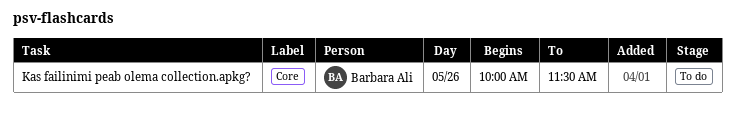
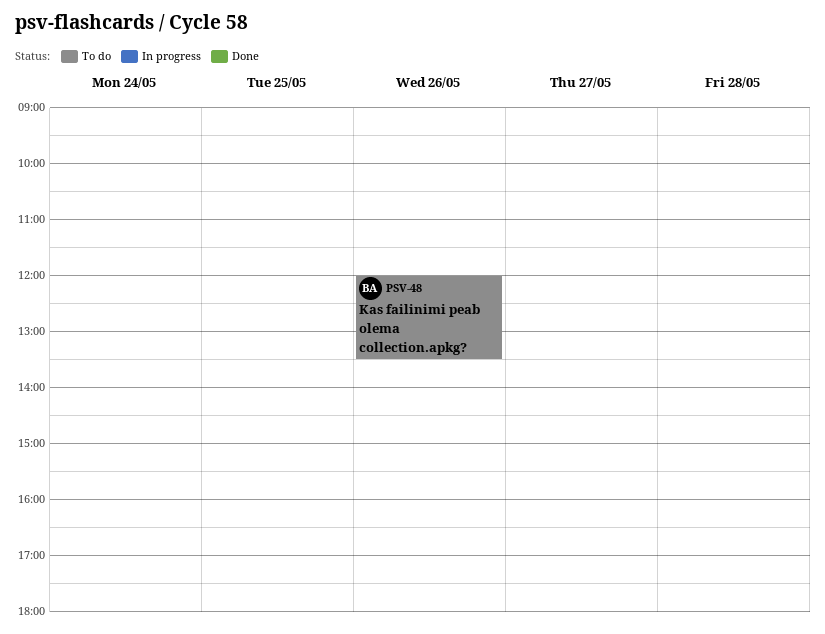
Kas failinimi peab olema collection.apkg?, begins: 10:00 -> 12:00
Kas failinimi peab olema collection.apkg?, ends: 11:30 -> 13:30

